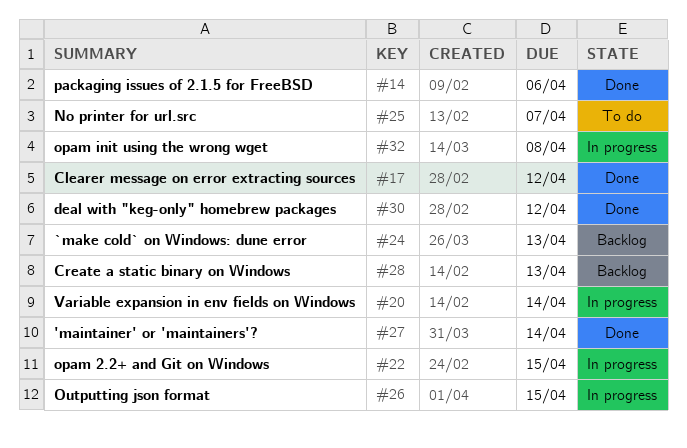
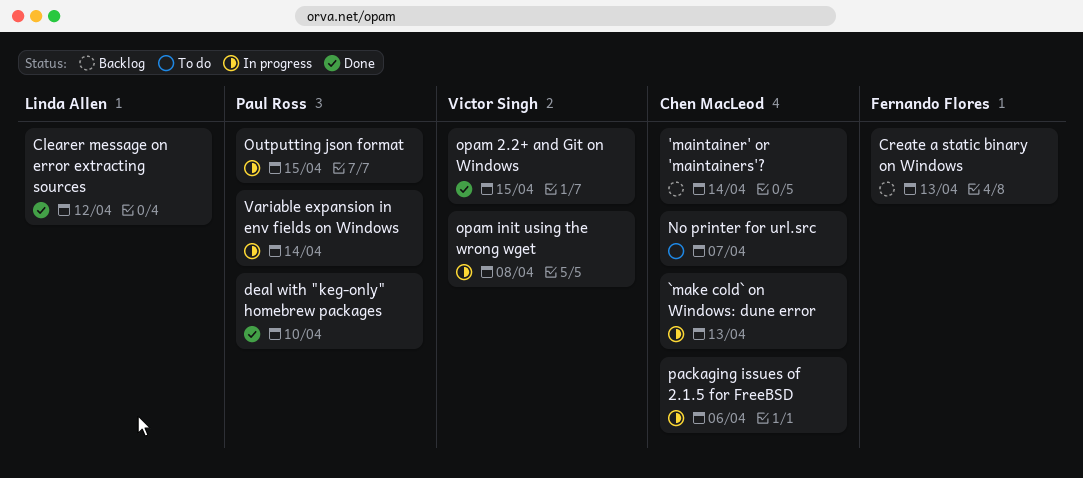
'maintainer' or 'maintainers'?, status: Done -> Backlog
`make cold` on Windows: dune error, status: Backlog -> In progress
deal with "keg-only" homebrew packages, due: Apr 12 -> Apr 10
opam 2.2+ and Git on Windows, status: In progress -> Done
packaging issues of 2.1.5 for FreeBSD, status: Done -> In progress

